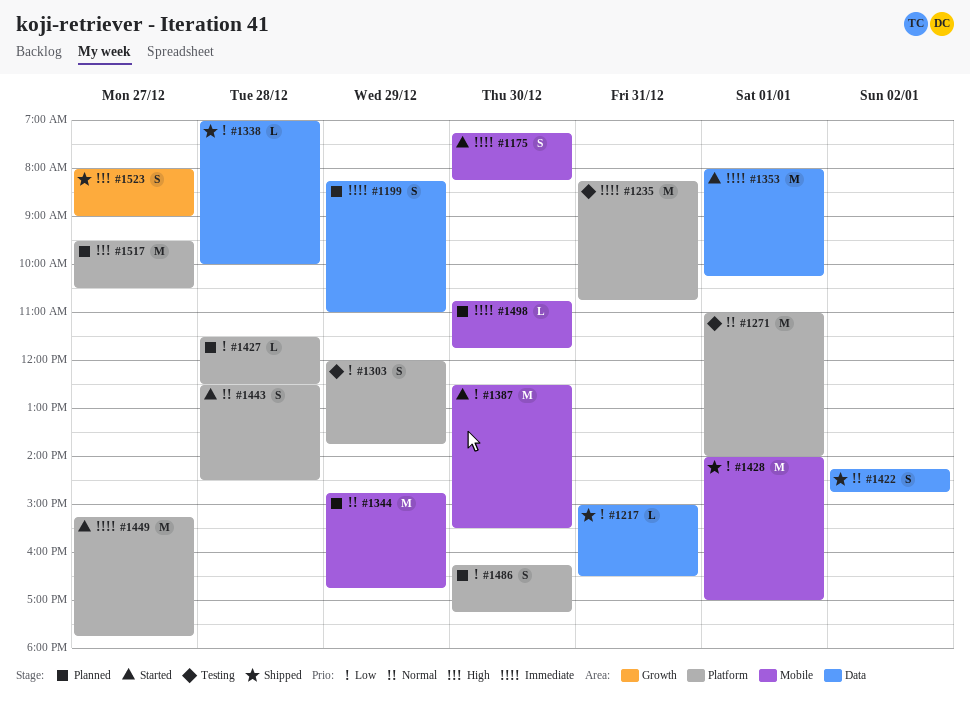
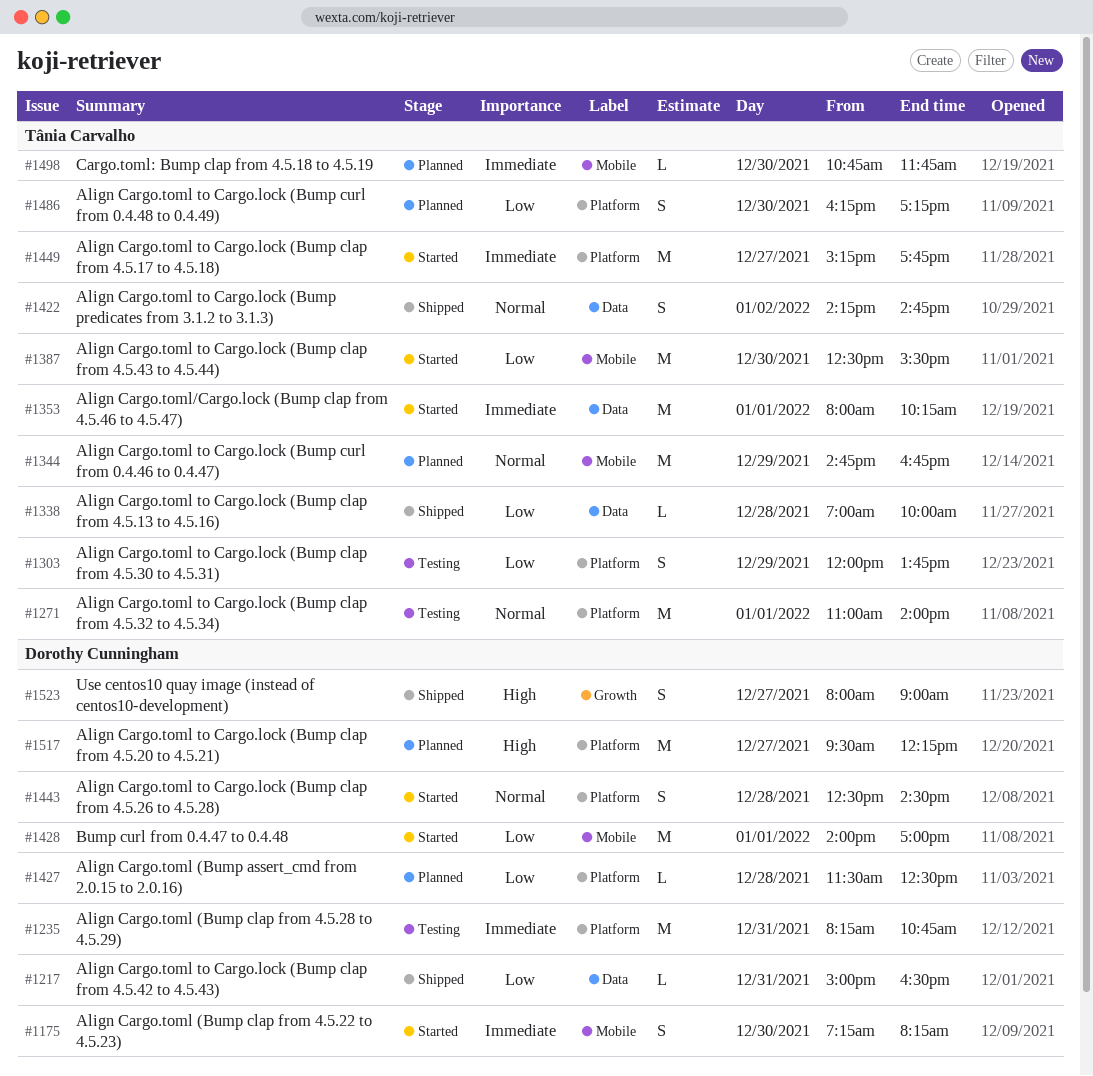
#1199: present -> none
#1428, status: Shipped -> Started
#1517, ends: 10:30 -> 12:15

